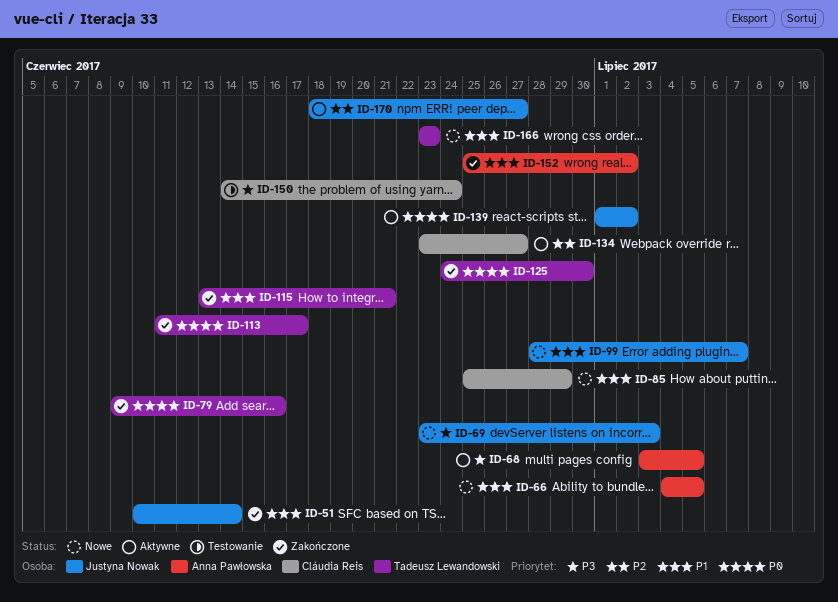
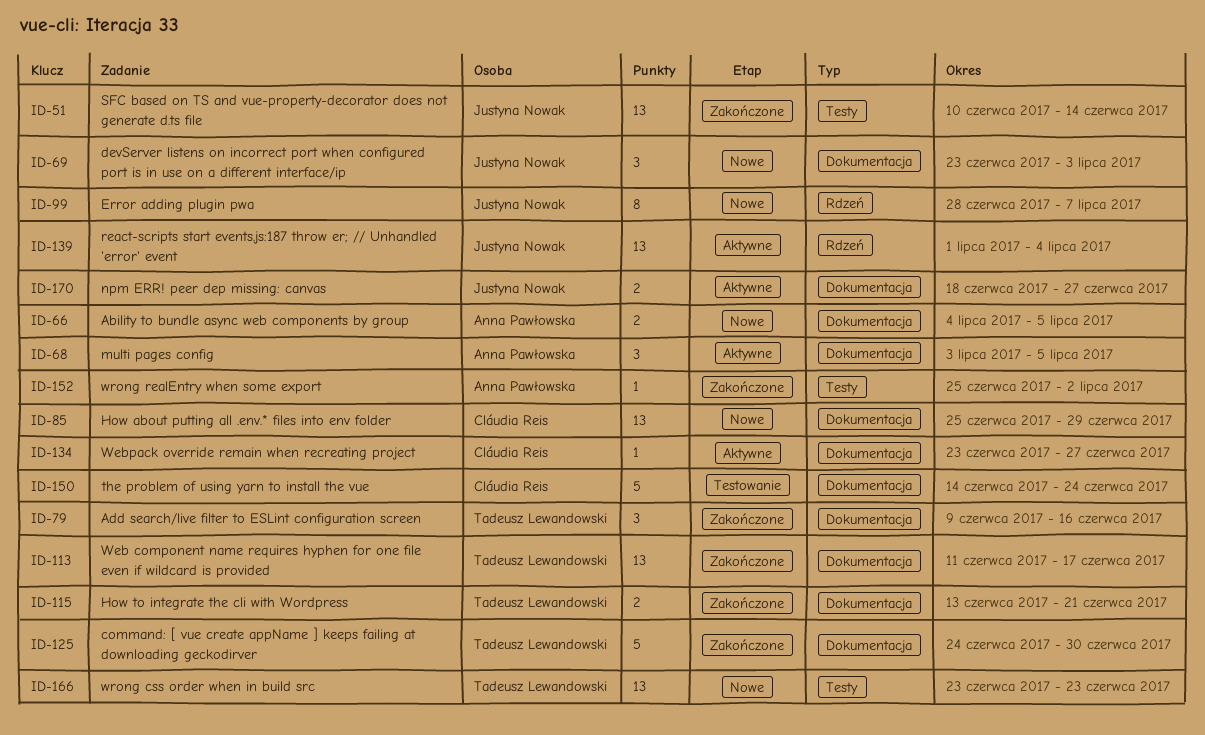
ID-139, due: Jul 2 -> Jul 4

